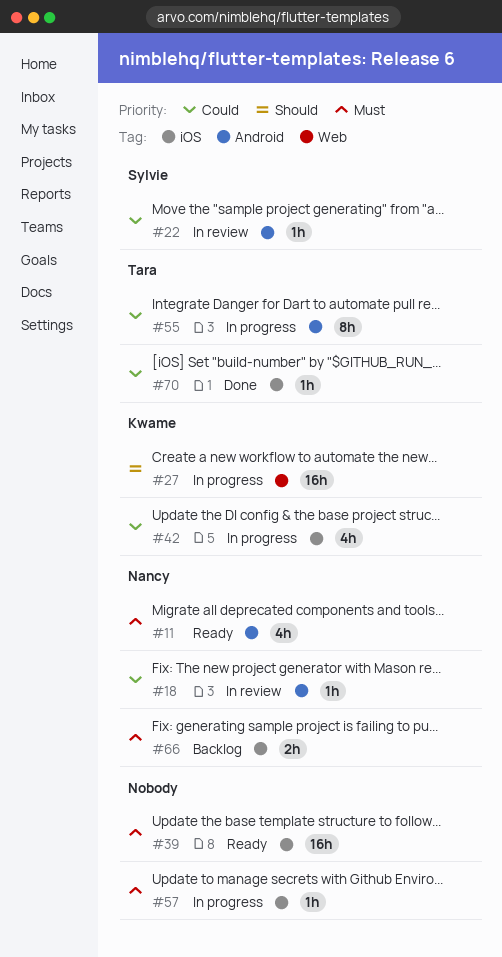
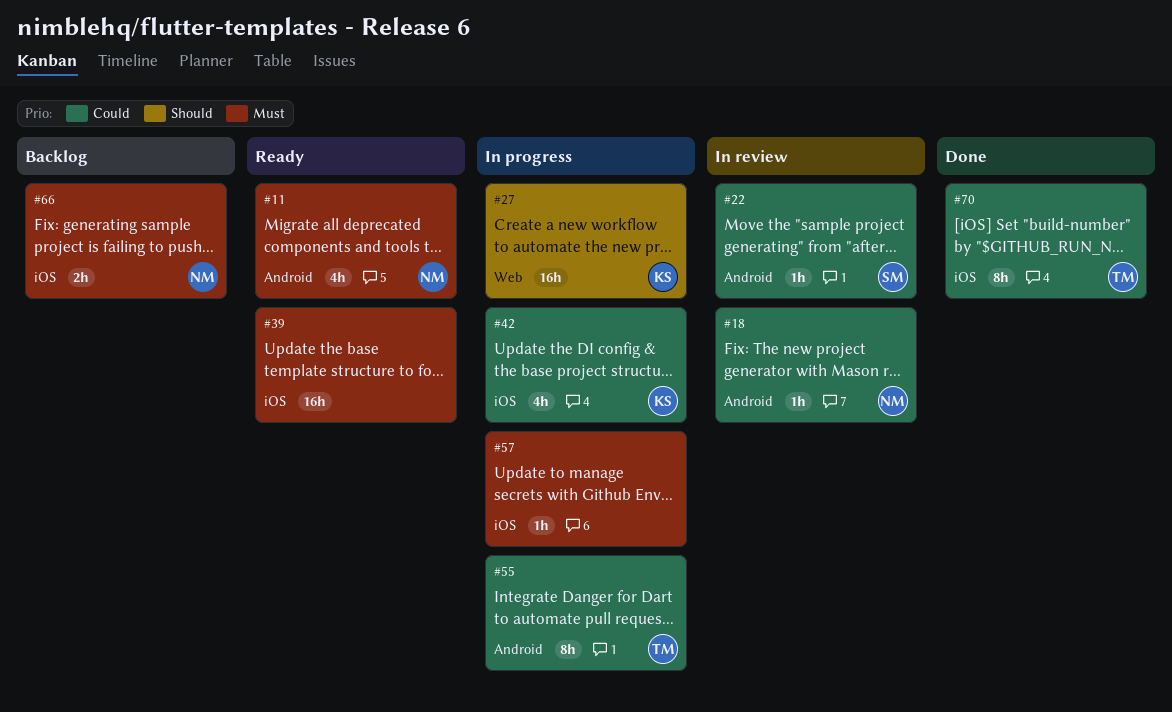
#70, estimate: 1h -> 8h

